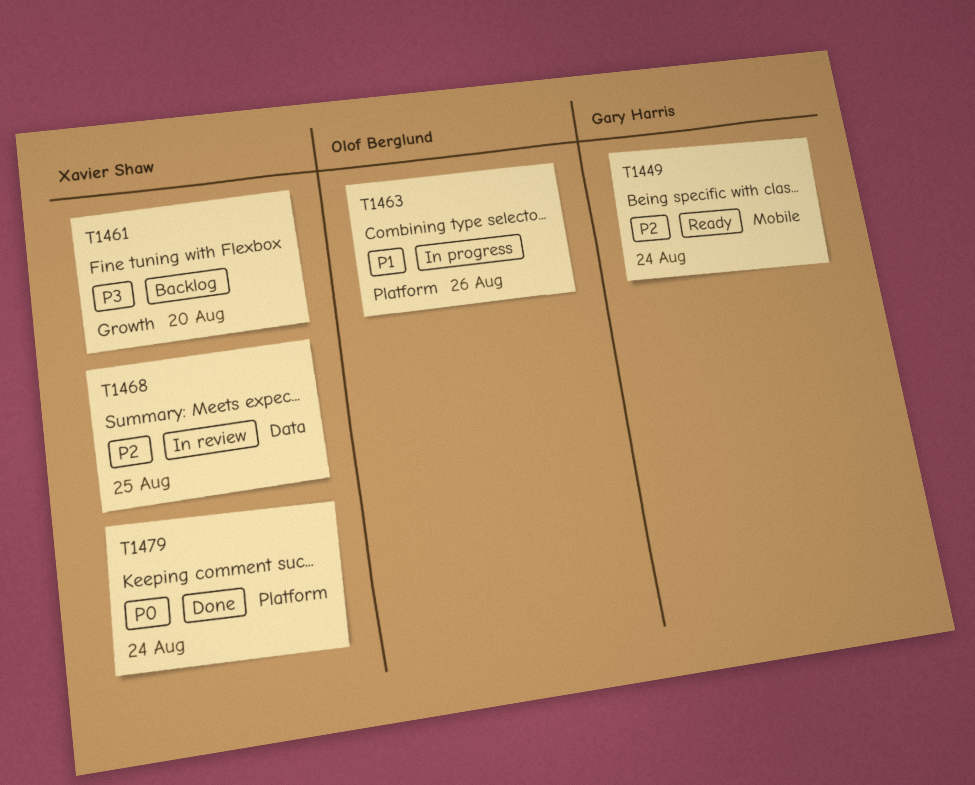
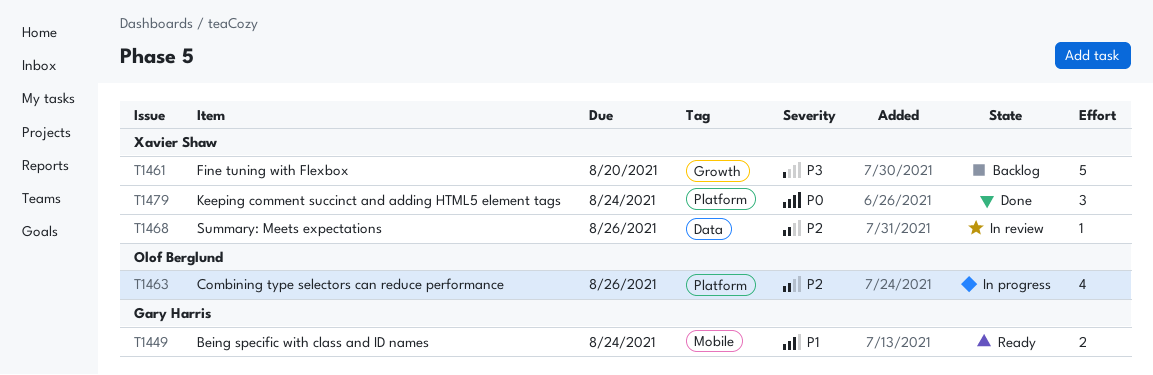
T1449, priority: P2 -> P1
T1463, priority: P1 -> P2
T1468, due: Aug 25 -> Aug 26

